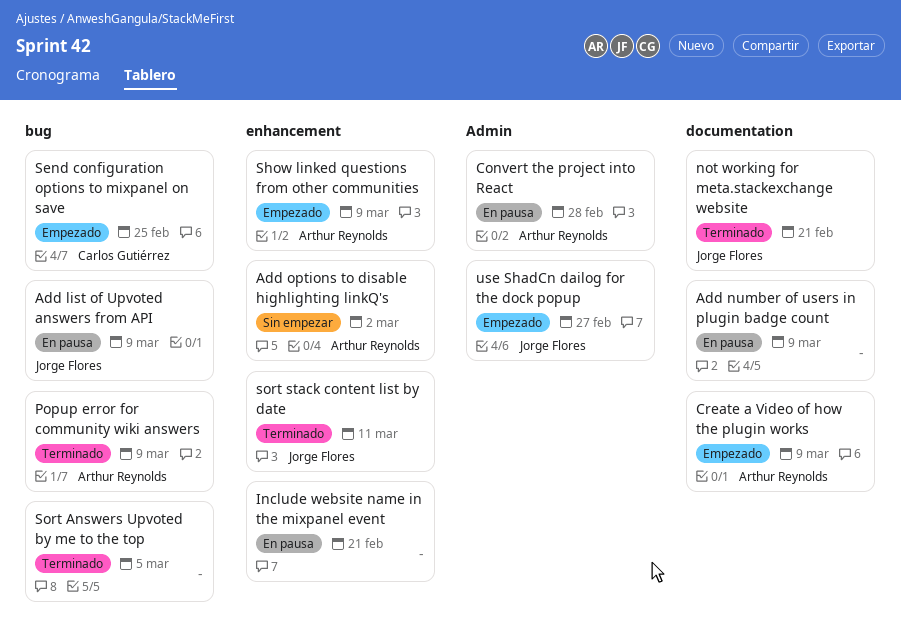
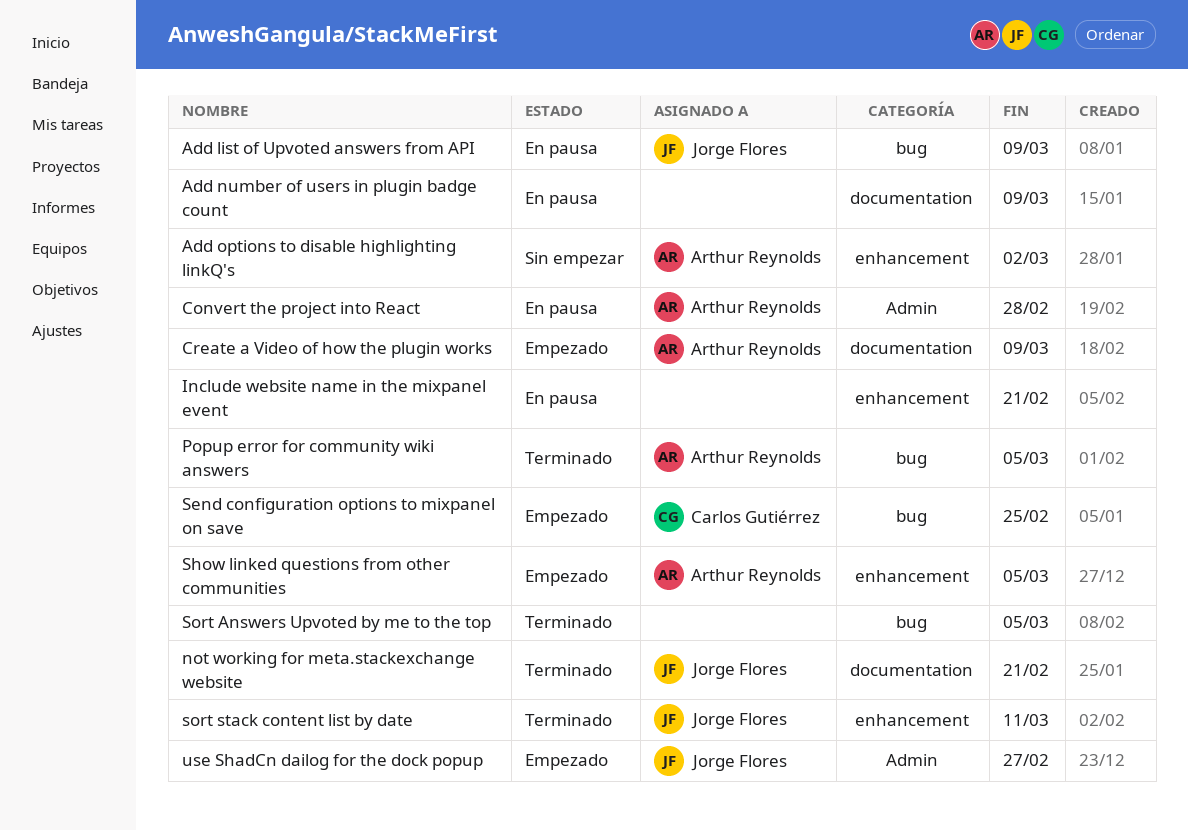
Popup error for community wiki answers, due: Mar 9 -> Mar 5
Show linked questions from other communities, due: Mar 9 -> Mar 5

